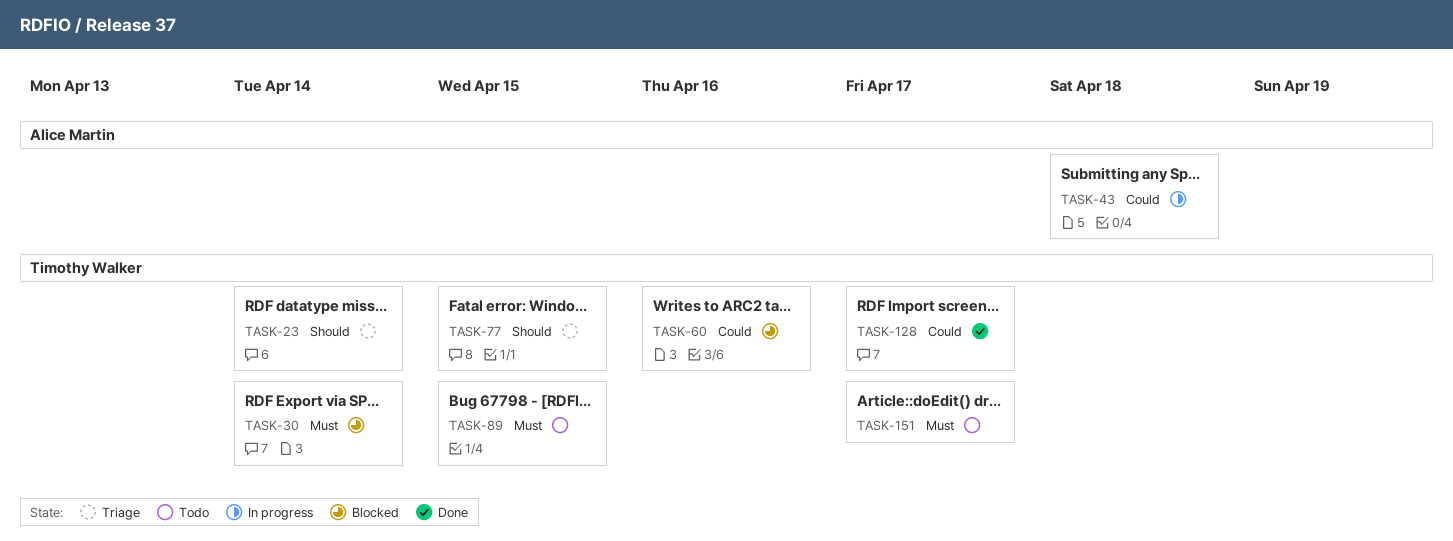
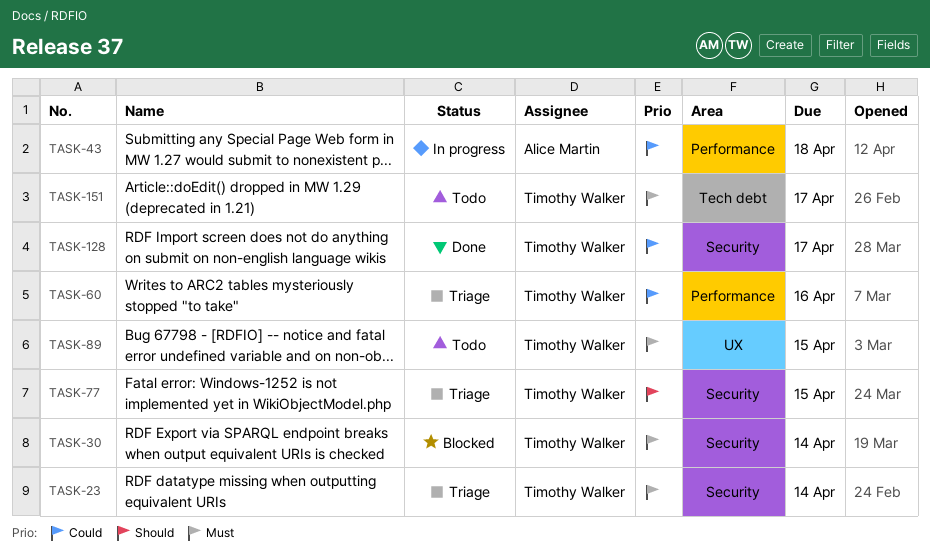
TASK-23, priority: Should -> Must
TASK-60, status: Blocked -> Triage

